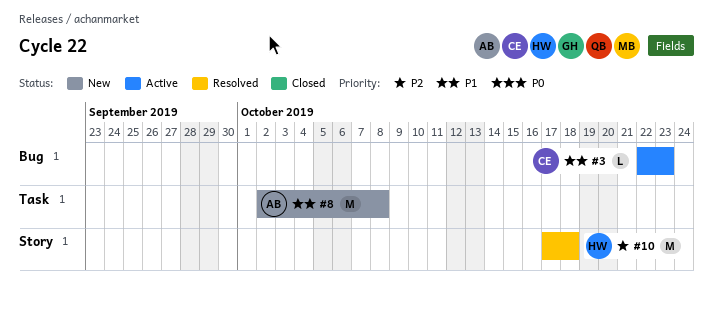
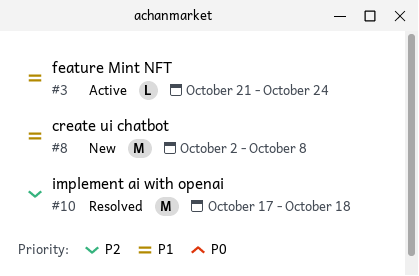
#3, start: Oct 22 -> Oct 21
#3, due: Oct 23 -> Oct 24

